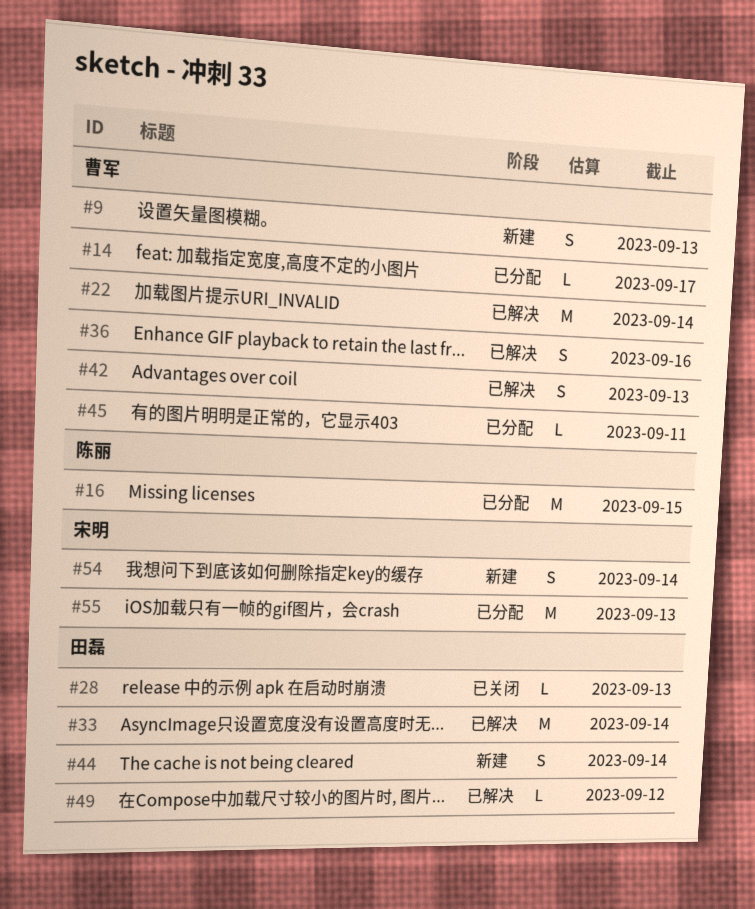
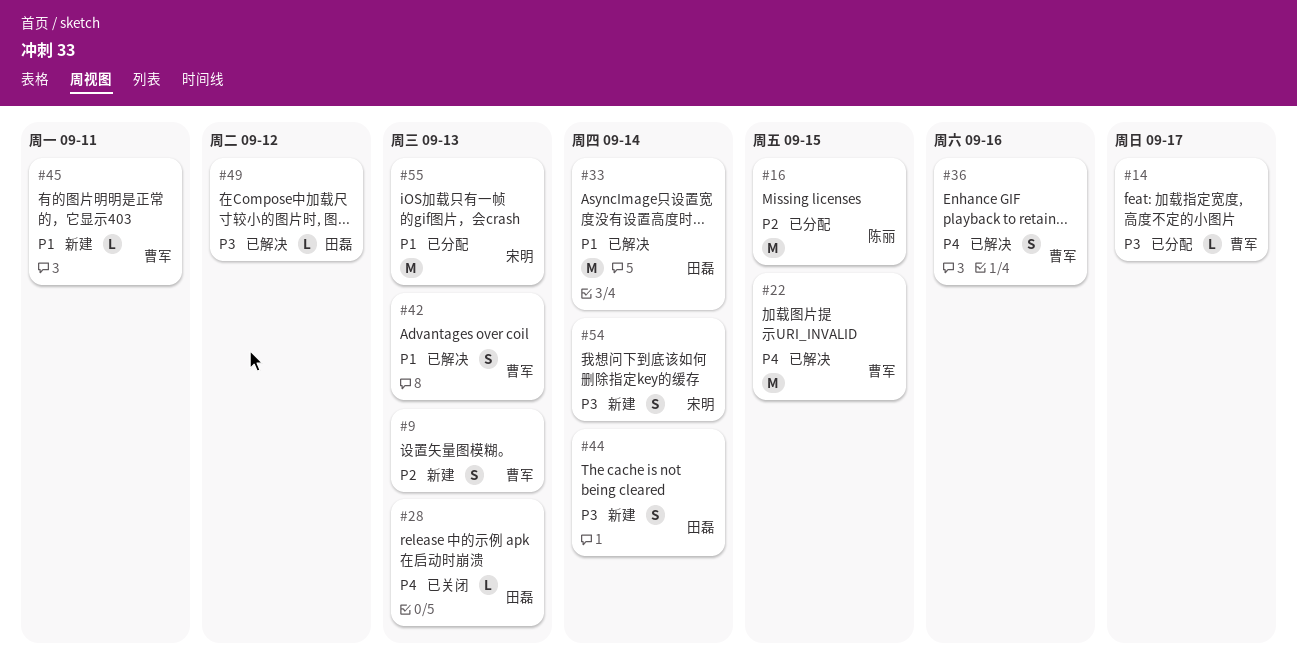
#22, due: Sep 14 -> Sep 15
#45, status: 已分配 -> 新建

